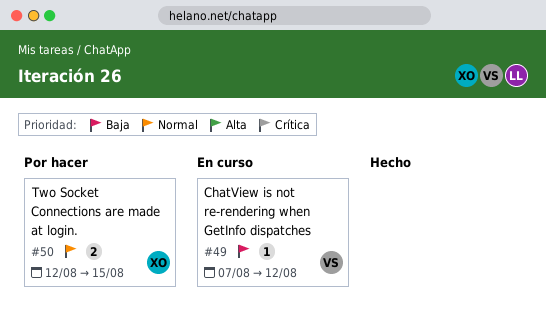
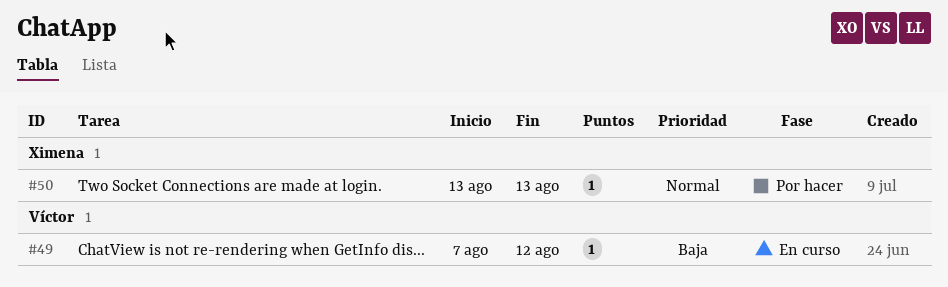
#50, estimate: 2 -> 1
#50, start: Aug 12 -> Aug 13
#50, due: Aug 15 -> Aug 13

